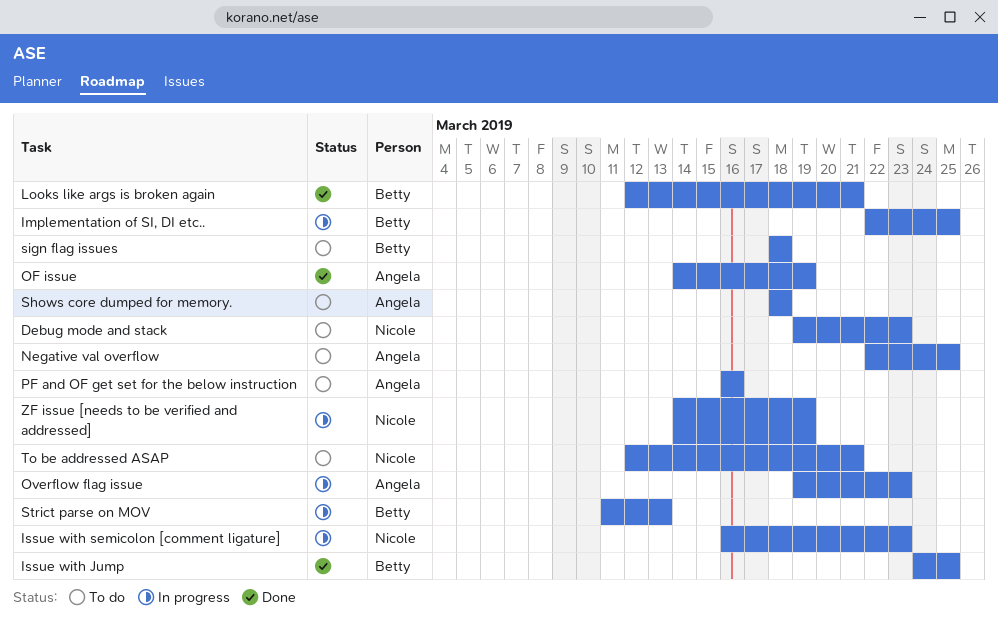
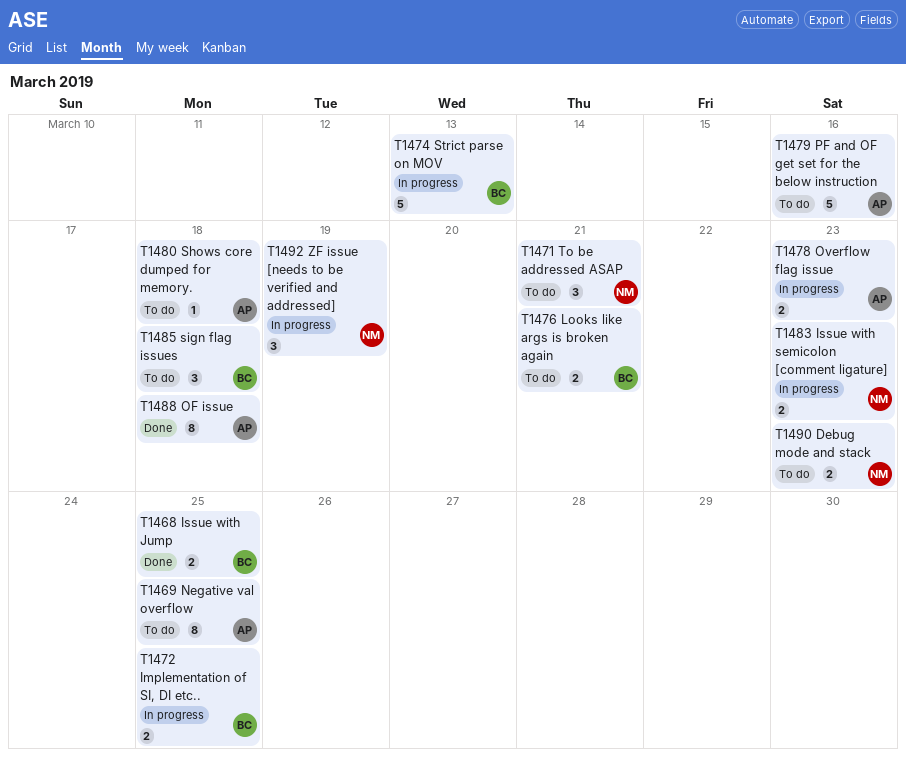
Looks like args is broken again, status: Done -> To do
OF issue, due: Mar 19 -> Mar 18

